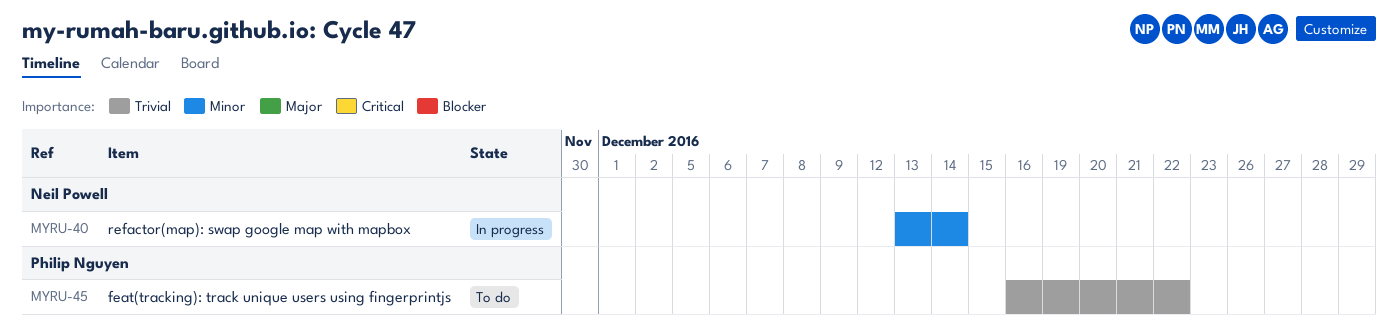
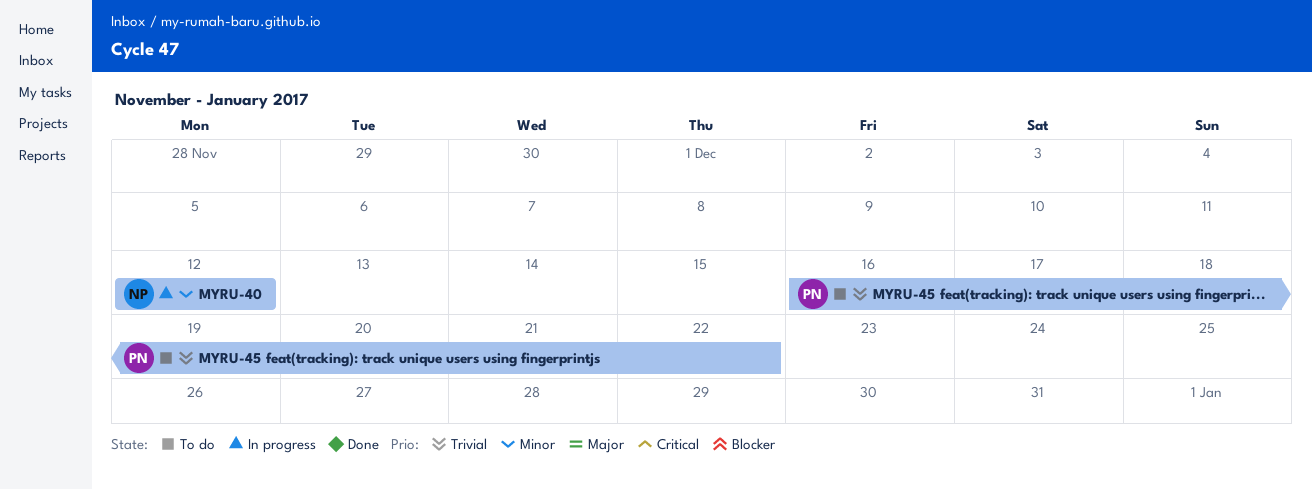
MYRU-40, start: Dec 13 -> Dec 12
MYRU-40, due: Dec 14 -> Dec 12

